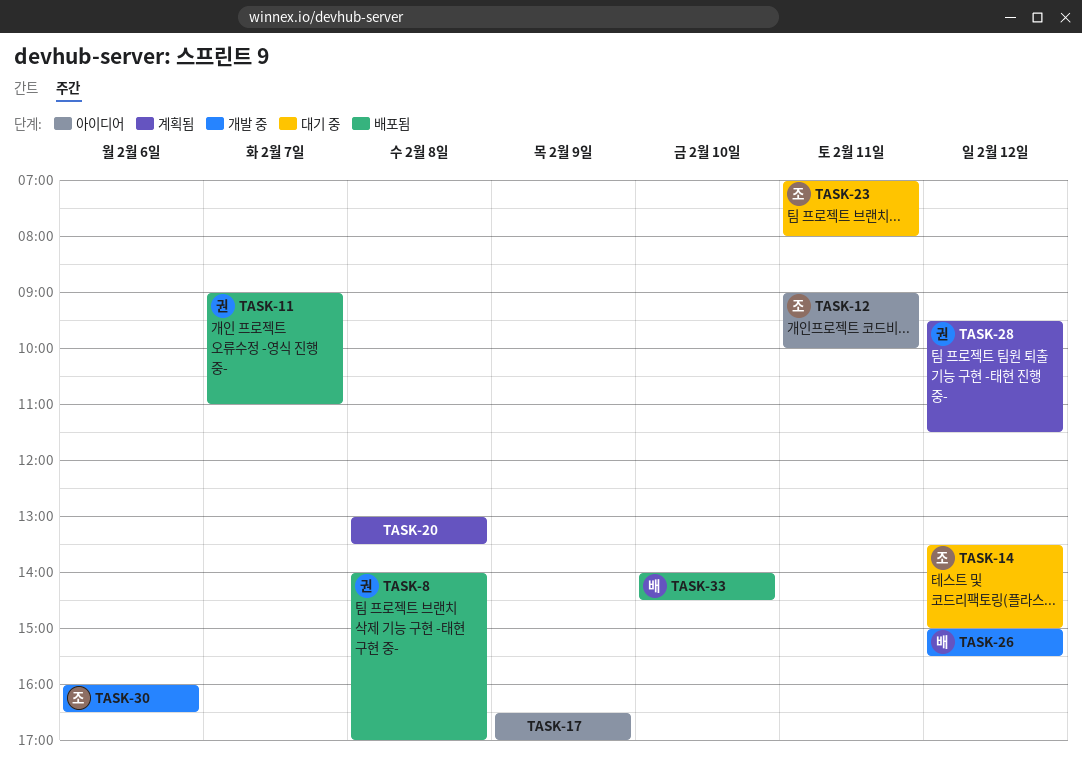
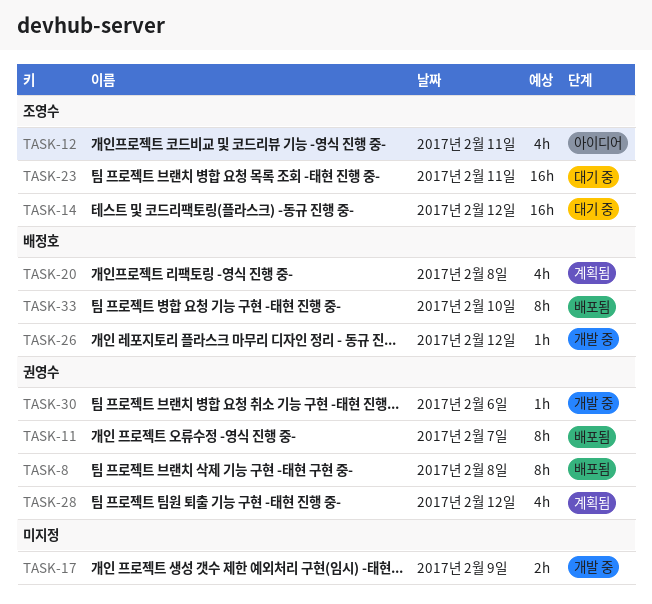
TASK-17, status: 아이디어 -> 개발 중
TASK-20, owner: none -> 배정호
TASK-30, owner: 조영수 -> 권영수

